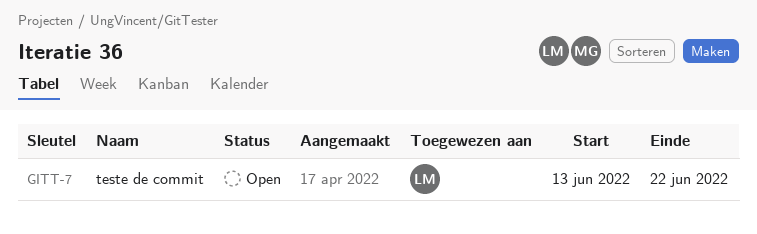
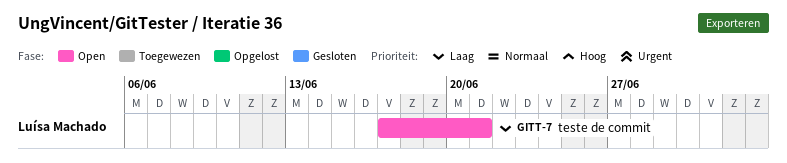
GITT-7, start: Jun 13 -> Jun 17
GITT-7, due: Jun 22 -> Jun 21

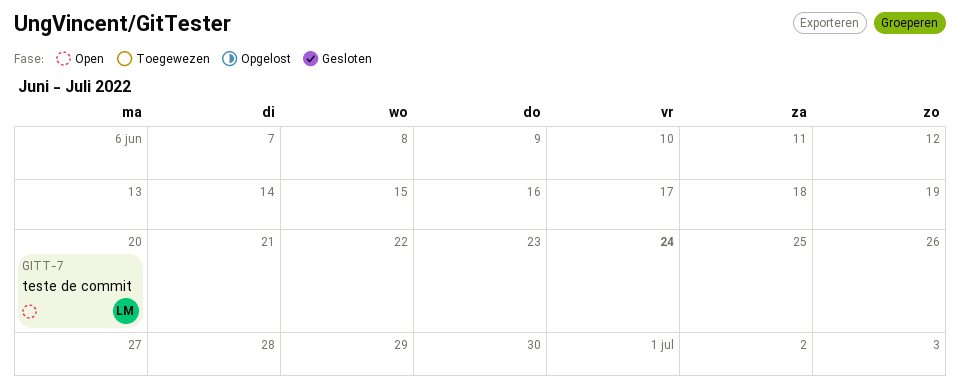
GITT-7, due: Jun 21 -> Jun 20

